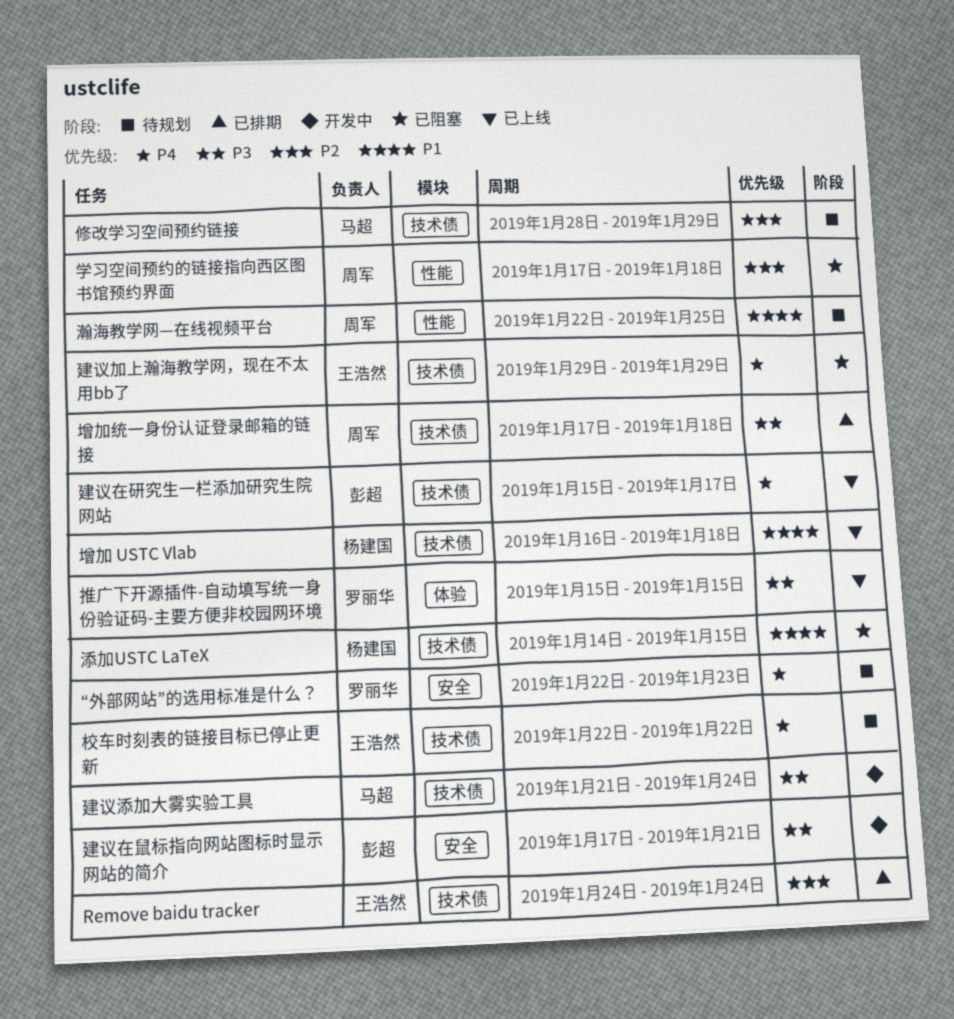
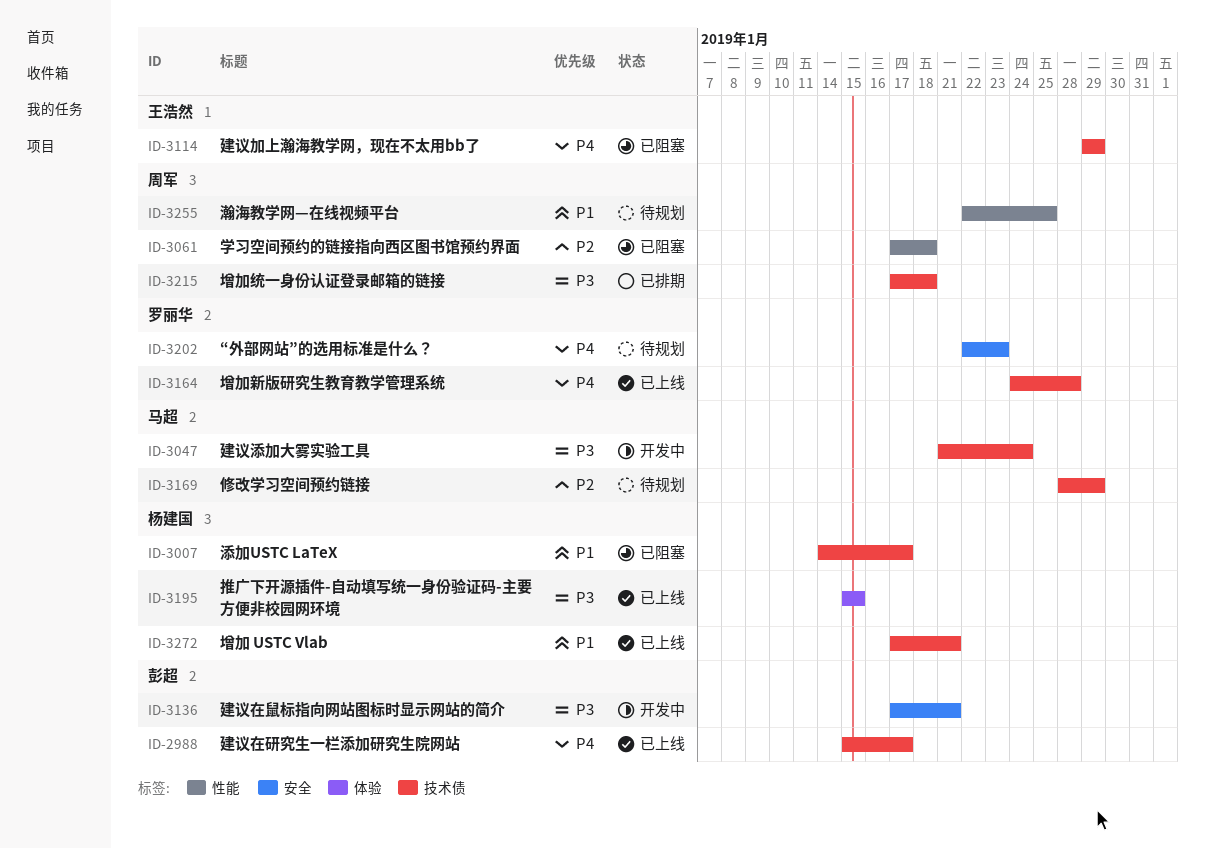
Remove baidu tracker: present -> none
增加 USTC Vlab, start: Jan 16 -> Jan 17
增加 USTC Vlab, due: Jan 18 -> Jan 21
增加新版研究生教育教学管理系统: none -> present
推广下开源插件-自动填写统一身份验证码-主要方便非校园网环境, owner: 罗丽华 -> 杨建国
校车时刻表的链接目标已停止更新: present -> none
添加USTC LaTeX, due: Jan 15 -> Jan 17

